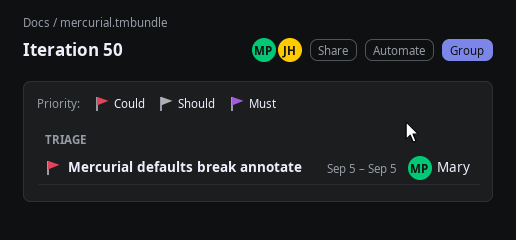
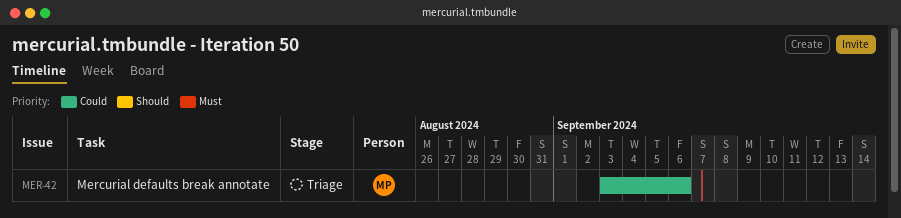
Mercurial defaults break annotate, start: Sep 5 -> Sep 3
Mercurial defaults break annotate, due: Sep 5 -> Sep 6

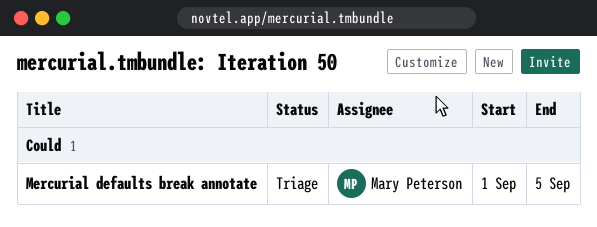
Mercurial defaults break annotate, start: Sep 3 -> Sep 1
Mercurial defaults break annotate, due: Sep 6 -> Sep 5

